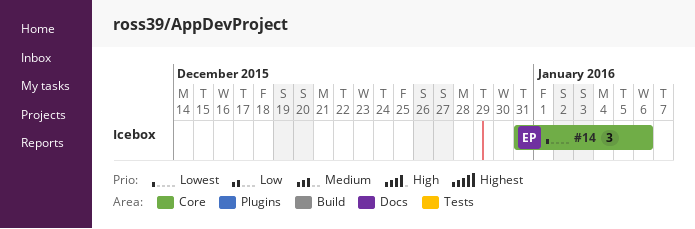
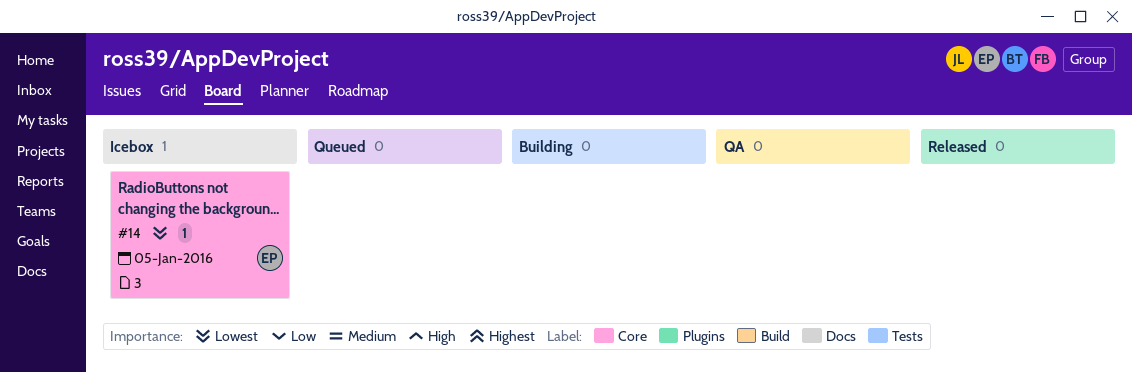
#14, estimate: 3 -> 1
#14, due: Jan 6 -> Jan 5

